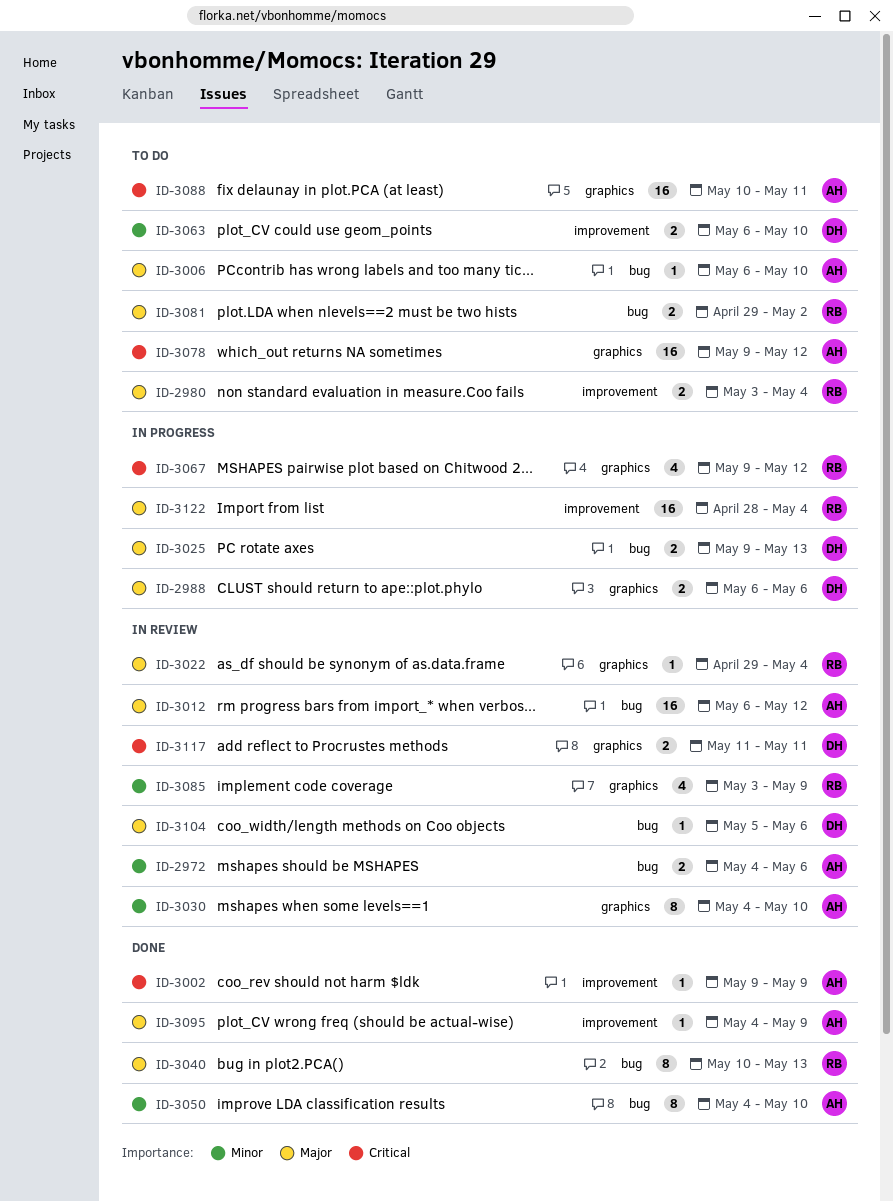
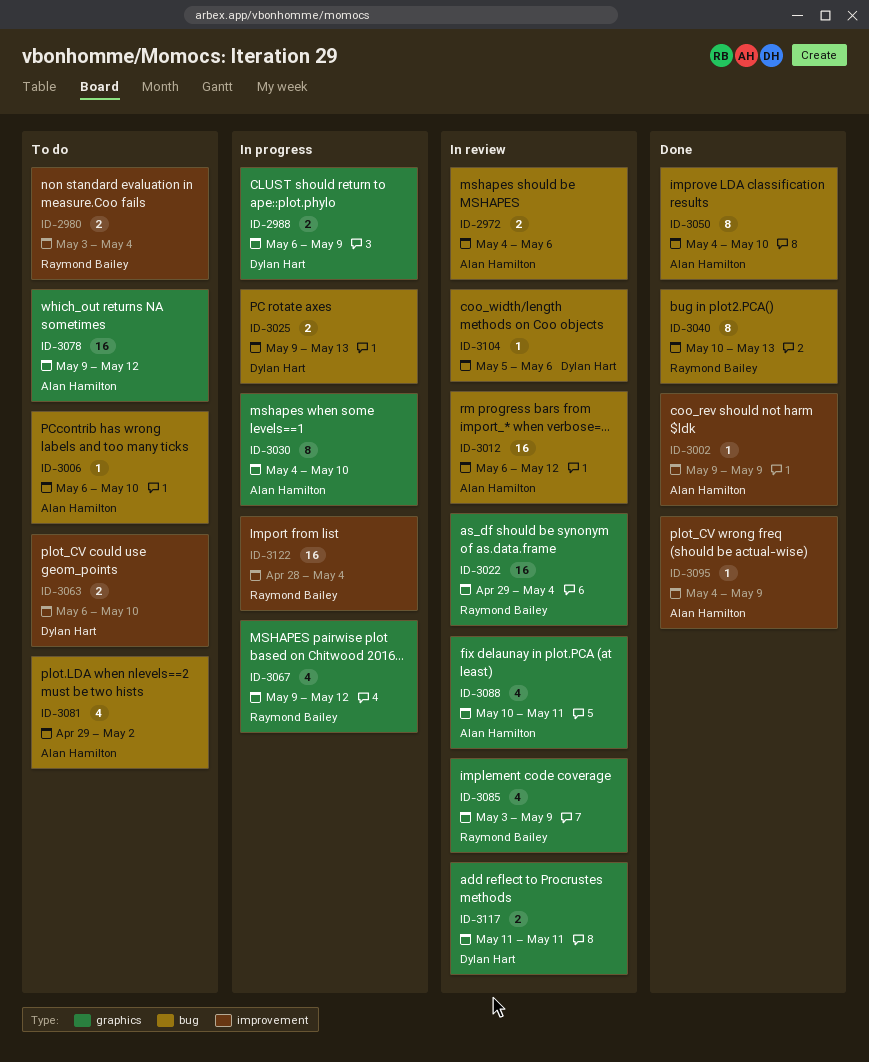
ID-2988, due: May 6 -> May 9
ID-3022, estimate: 1 -> 16
ID-3030, status: In review -> In progress
ID-3081, owner: Raymond Bailey -> Alan Hamilton
ID-3081, estimate: 2 -> 4
ID-3088, status: To do -> In review
ID-3088, estimate: 16 -> 4

